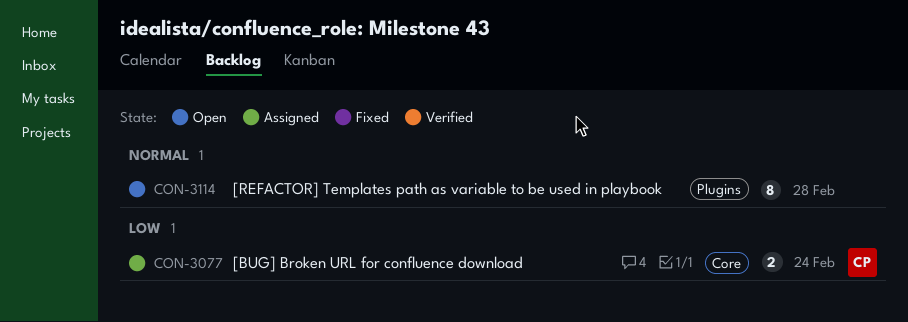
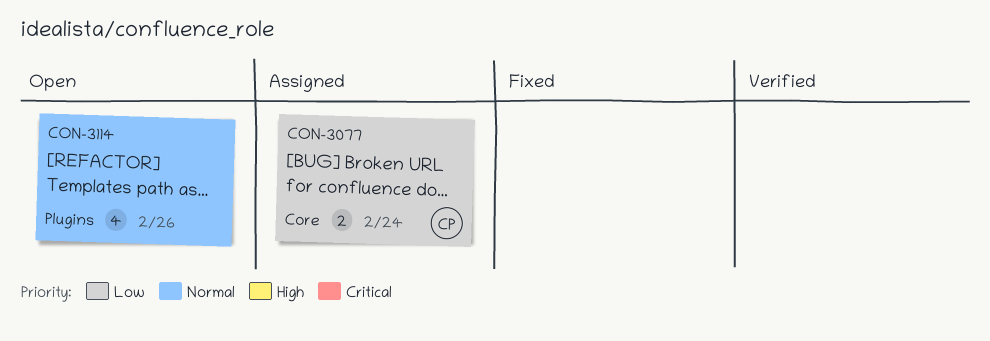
CON-3114, estimate: 8 -> 4
CON-3114, due: Feb 28 -> Feb 26

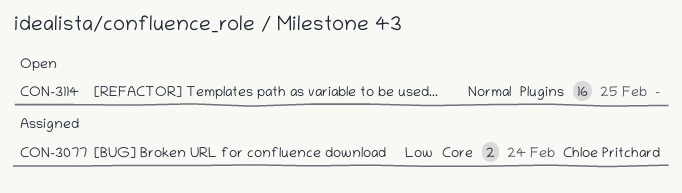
CON-3114, estimate: 4 -> 16
CON-3114, due: Feb 26 -> Feb 25

